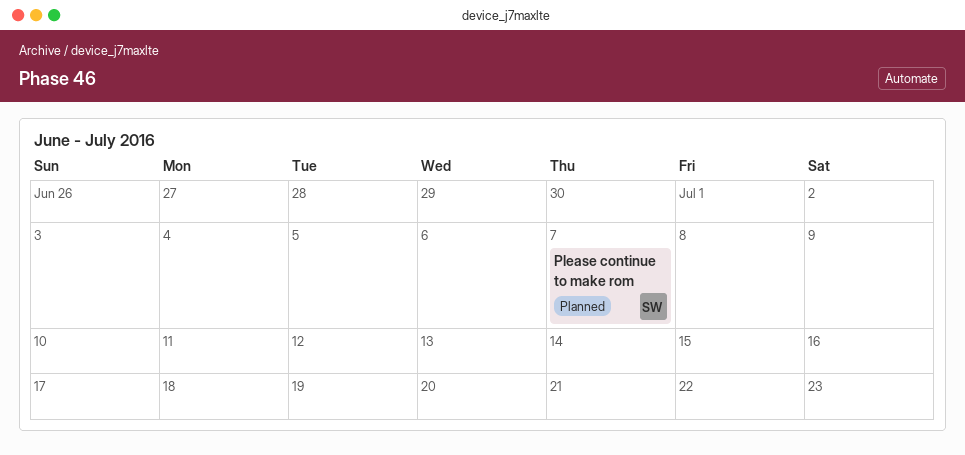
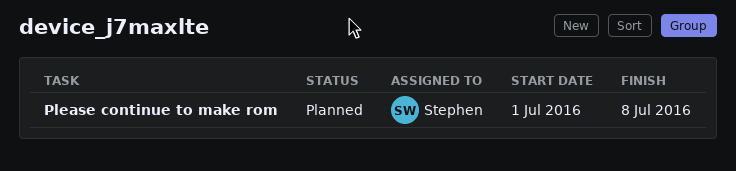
Please continue to make rom, due: Jul 7 -> Jul 8

